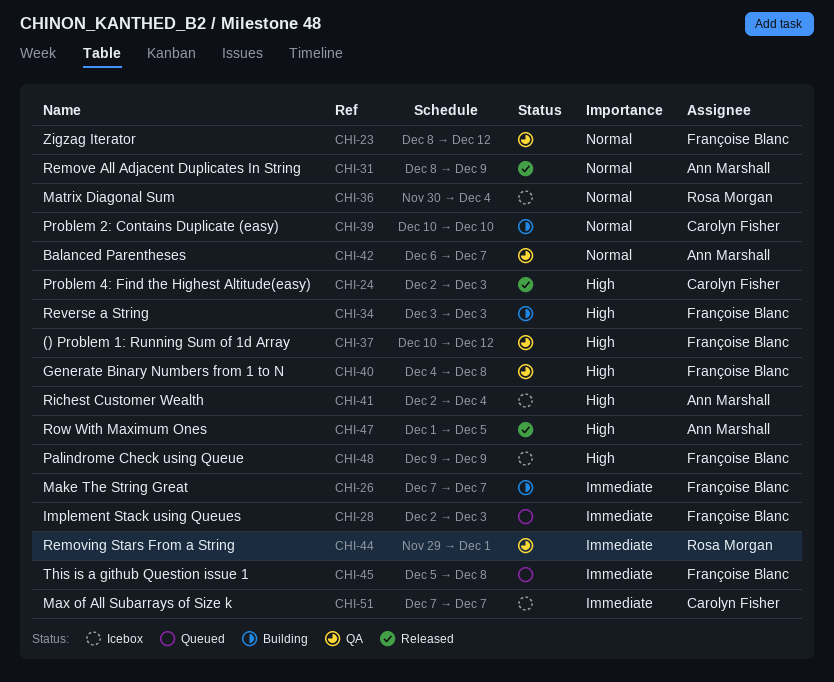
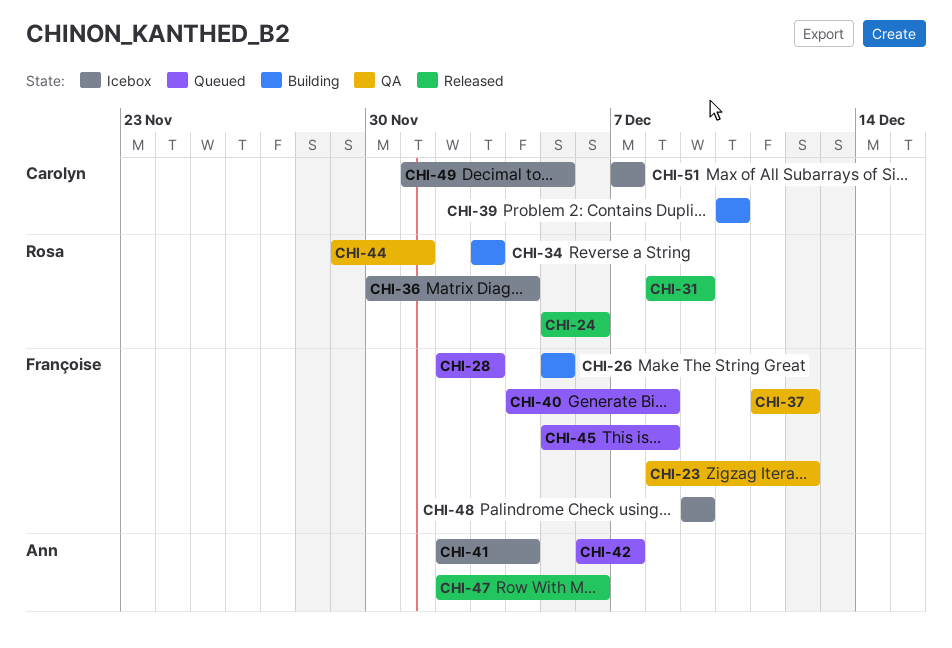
CHI-24, owner: Carolyn Fisher -> Rosa Morgan
CHI-24, start: Dec 2 -> Dec 5
CHI-24, due: Dec 3 -> Dec 6
CHI-26, start: Dec 7 -> Dec 5
CHI-26, due: Dec 7 -> Dec 5
CHI-31, owner: Ann Marshall -> Rosa Morgan
CHI-34, owner: Françoise Blanc -> Rosa Morgan
CHI-37, start: Dec 10 -> Dec 11
CHI-40, status: QA -> Queued
CHI-42, status: QA -> Queued
CHI-47, start: Dec 1 -> Dec 2
CHI-47, due: Dec 5 -> Dec 6
CHI-49: none -> present

